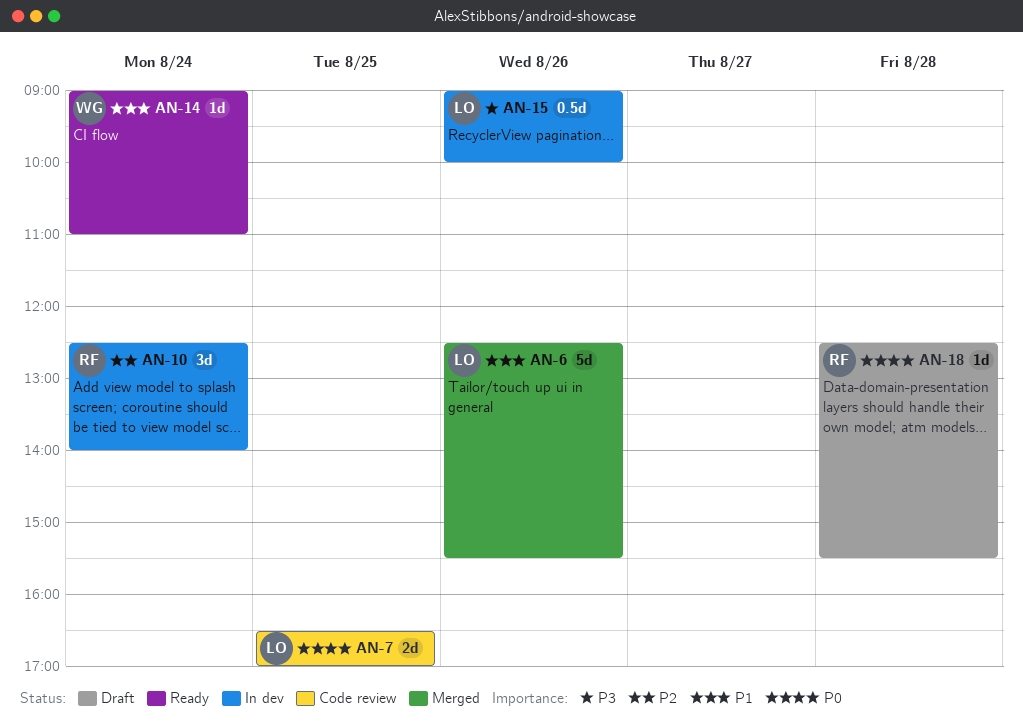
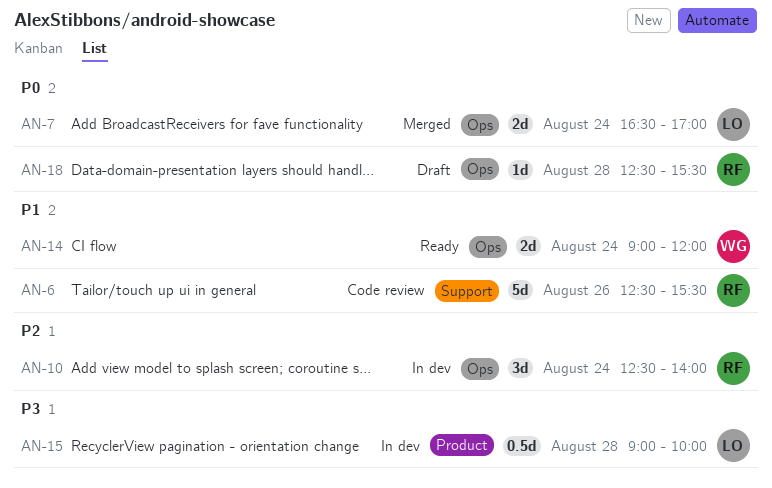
AN-6, status: Merged -> Code review
AN-6, owner: LO -> RF
AN-7, status: Code review -> Merged
AN-7, day: Aug 25 -> Aug 24
AN-14, estimate: 1d -> 2d
AN-14, ends: 11:00 -> 12:00
AN-15, day: Aug 26 -> Aug 28

